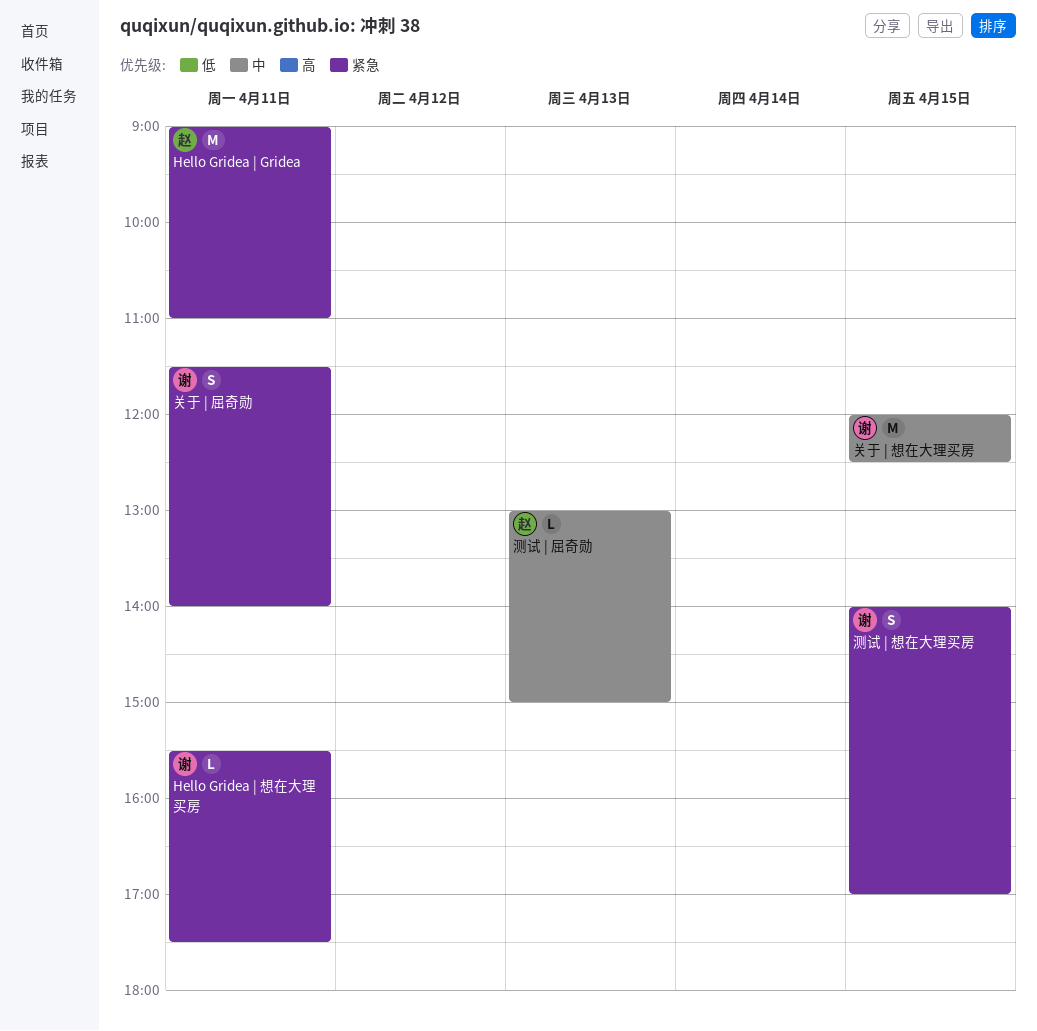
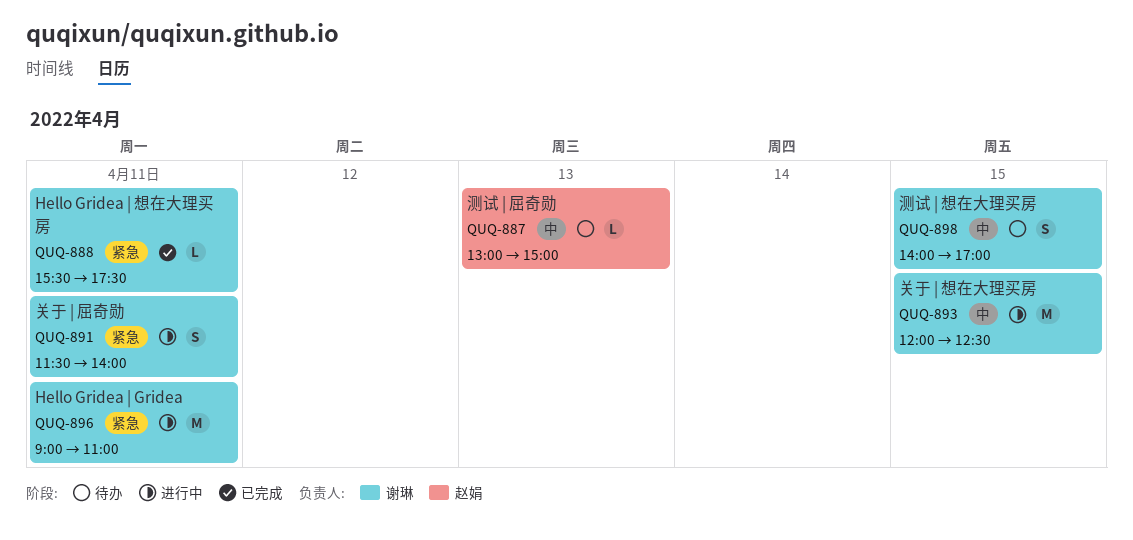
Hello Gridea | Gridea, owner: 赵娟 -> 谢琳
测试 | 想在大理买房, priority: 紧急 -> 中

